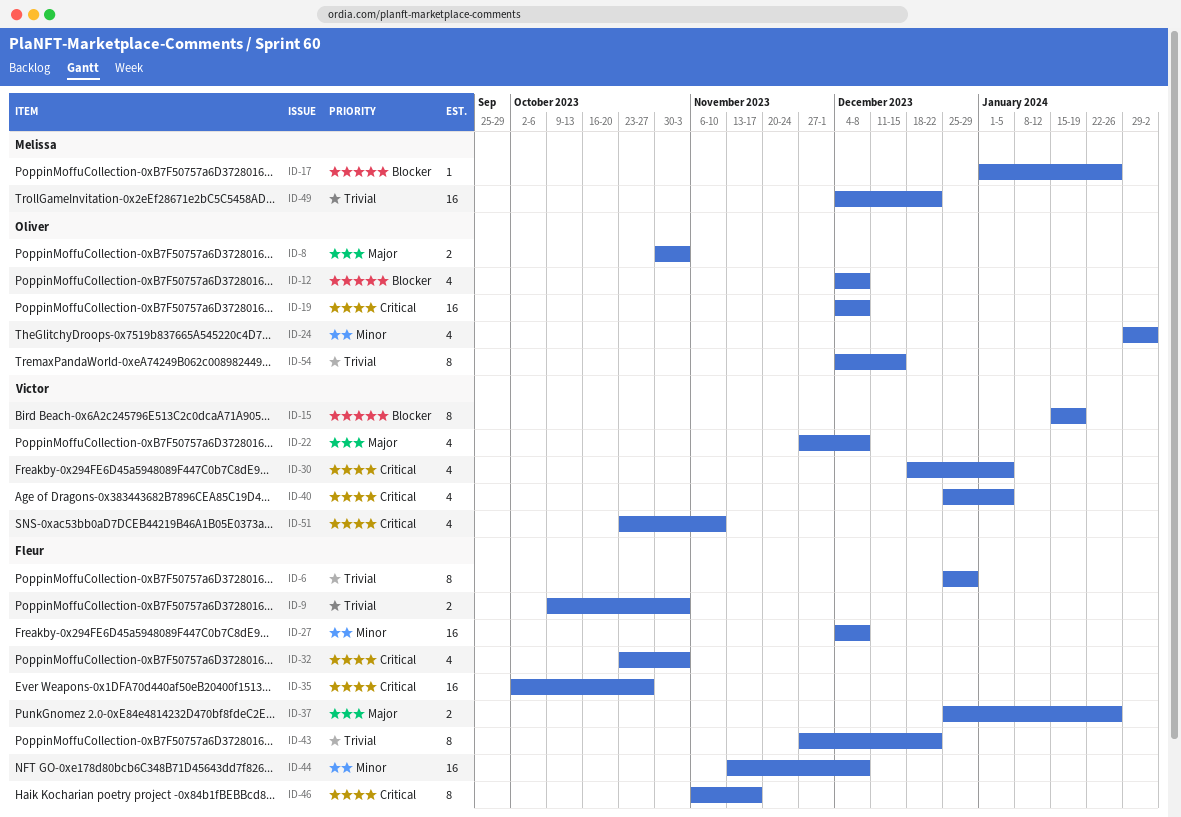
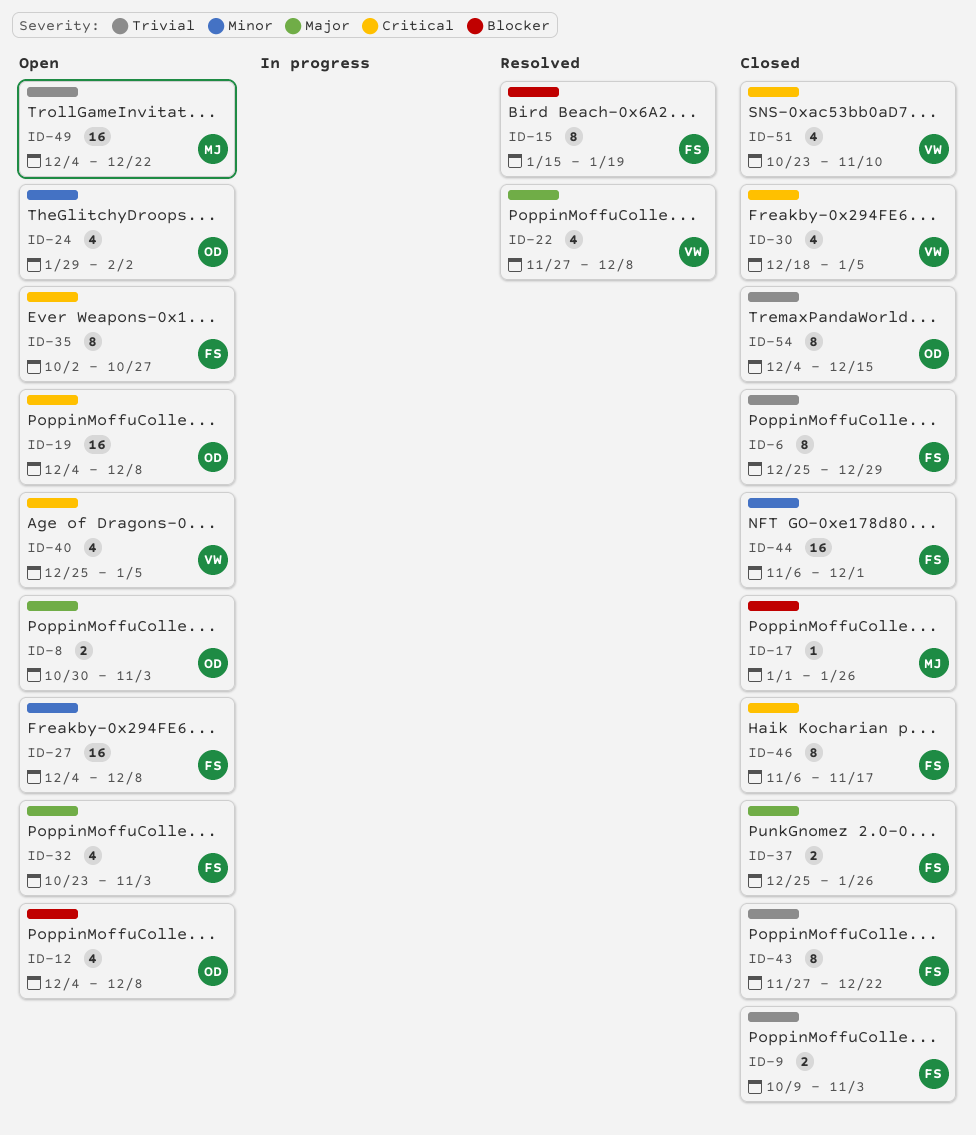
ID-15, owner: Victor -> Fleur
ID-32, priority: Critical -> Major
ID-35, estimate: 16 -> 8
ID-44, start: Nov 13 -> Nov 6
ID-44, due: Dec 8 -> Dec 1

